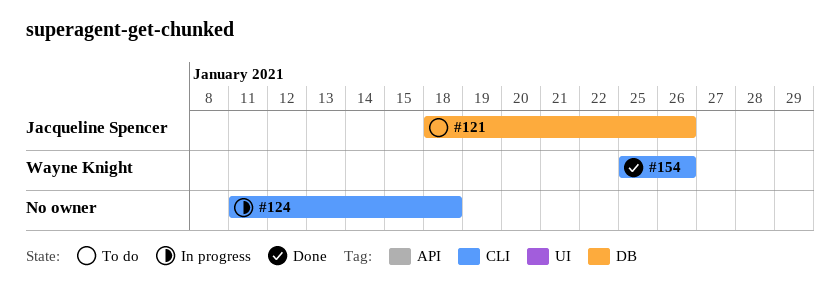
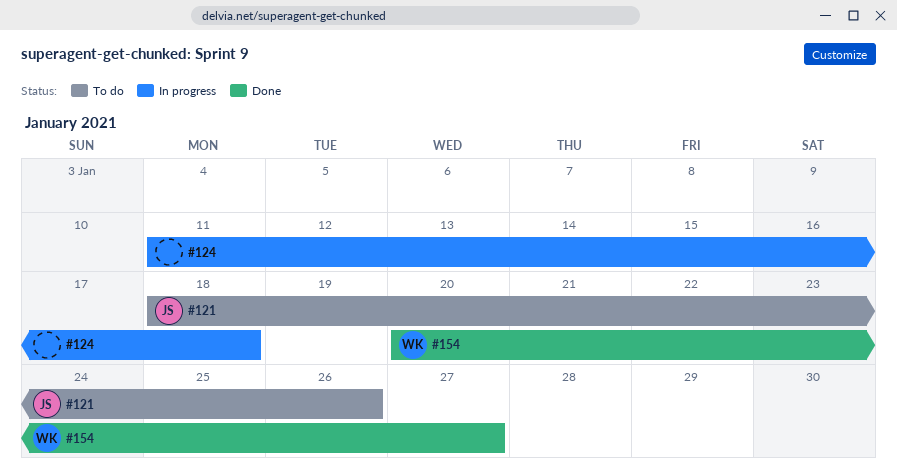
#154, start: Jan 25 -> Jan 20
#154, due: Jan 26 -> Jan 27

